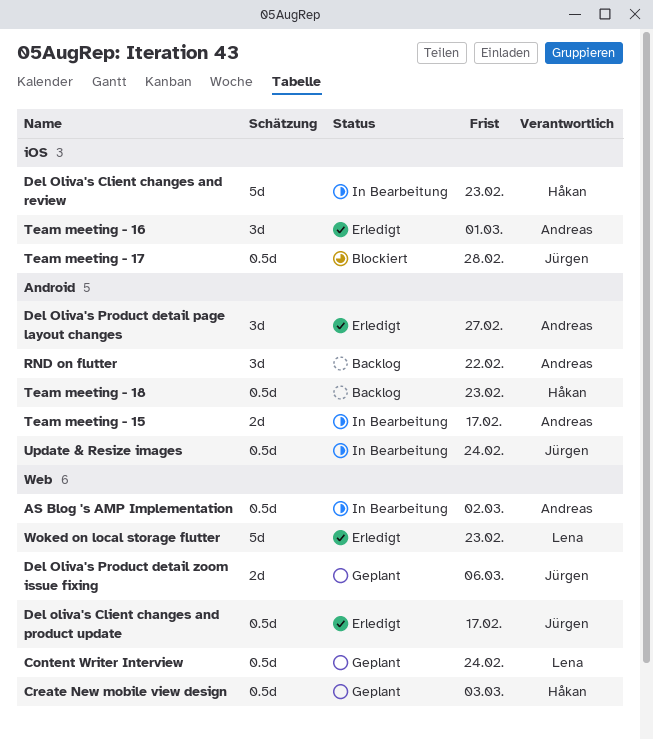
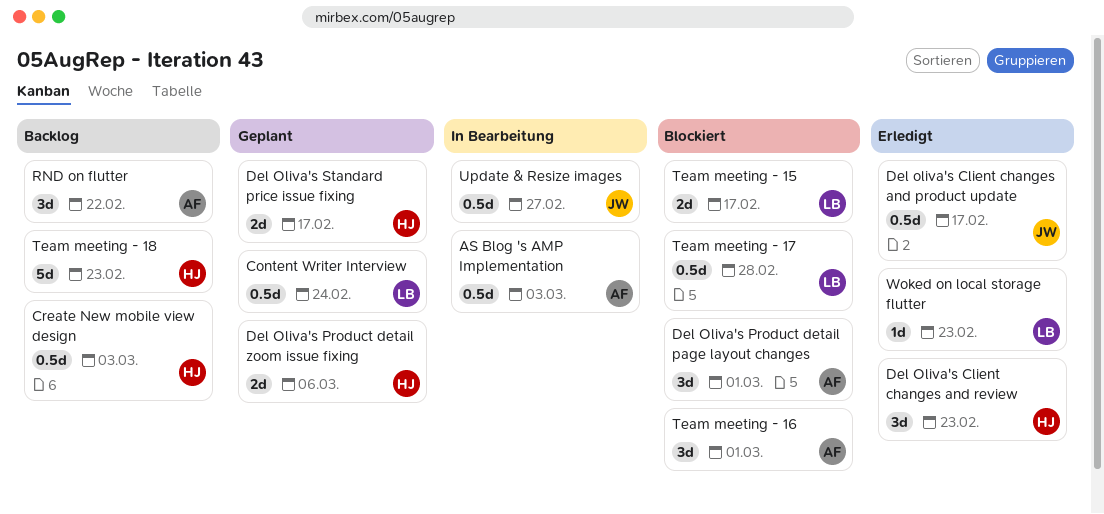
AS Blog 's AMP Implementation, due: Mar 2 -> Mar 3
Create New mobile view design, status: Geplant -> Backlog
Del Oliva's Client changes and review, status: In Bearbeitung -> Erledigt
Del Oliva's Client changes and review, estimate: 5d -> 3d
Del Oliva's Product detail page layout changes, status: Erledigt -> Blockiert
Del Oliva's Product detail page layout changes, due: Feb 27 -> Mar 1
Del Oliva's Product detail zoom issue fixing, owner: Jürgen -> Håkan
Del Oliva's Standard price issue fixing: none -> present
Team meeting - 15, status: In Bearbeitung -> Blockiert
Team meeting - 15, owner: Andreas -> Lena
Team meeting - 16, status: Erledigt -> Blockiert
Team meeting - 17, owner: Jürgen -> Lena
Team meeting - 18, estimate: 0.5d -> 5d
Update & Resize images, due: Feb 24 -> Feb 27
Woked on local storage flutter, estimate: 5d -> 1d

